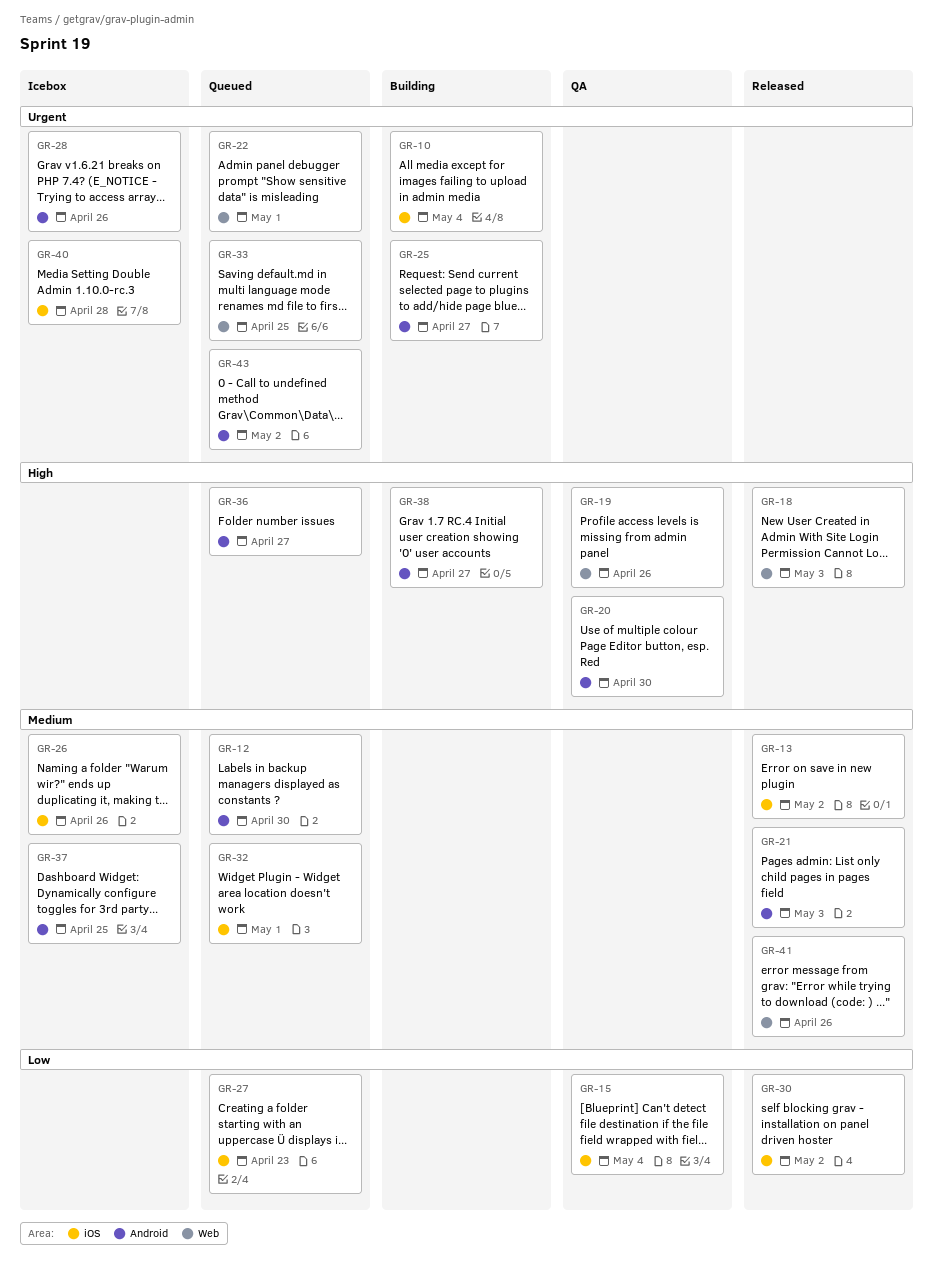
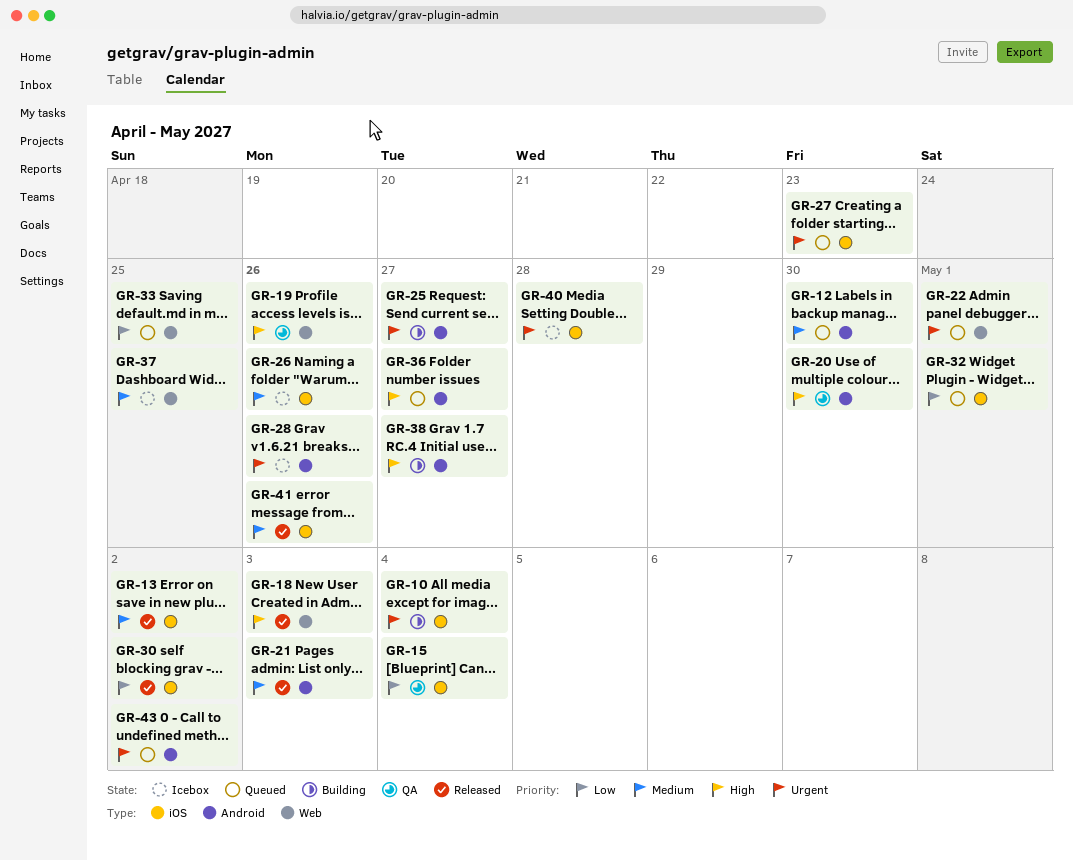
GR-27, priority: Low -> Urgent
GR-32, priority: Medium -> Low
GR-33, priority: Urgent -> Low
GR-37, label: Android -> Web
GR-41, label: Web -> iOS

